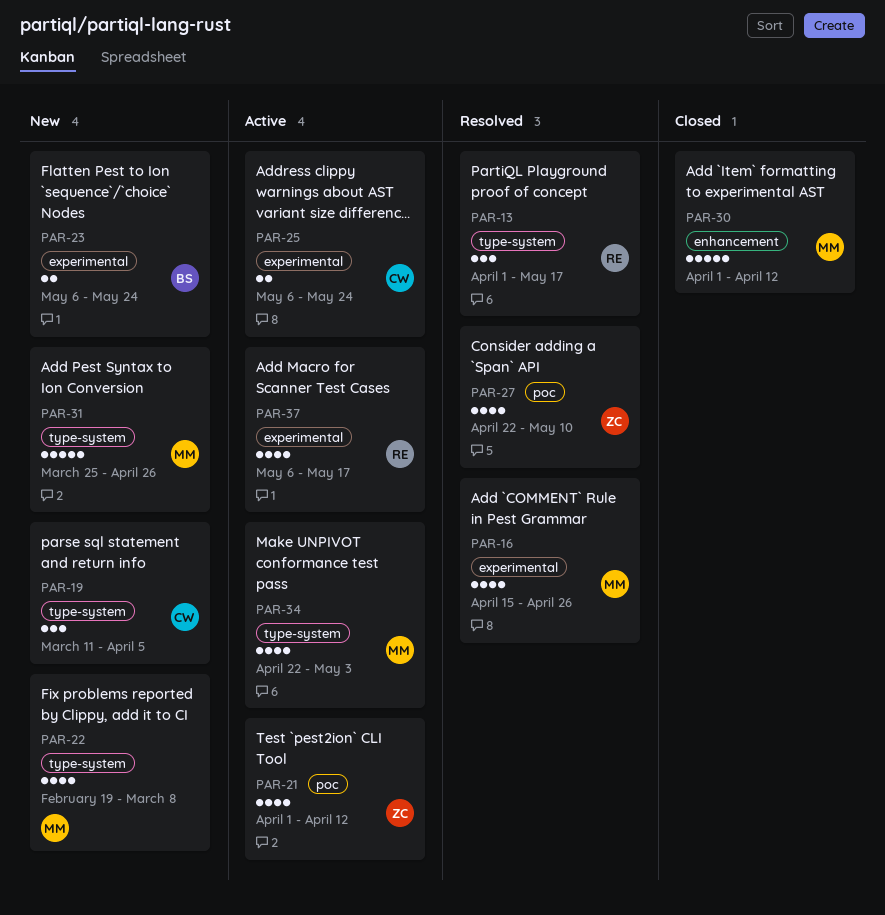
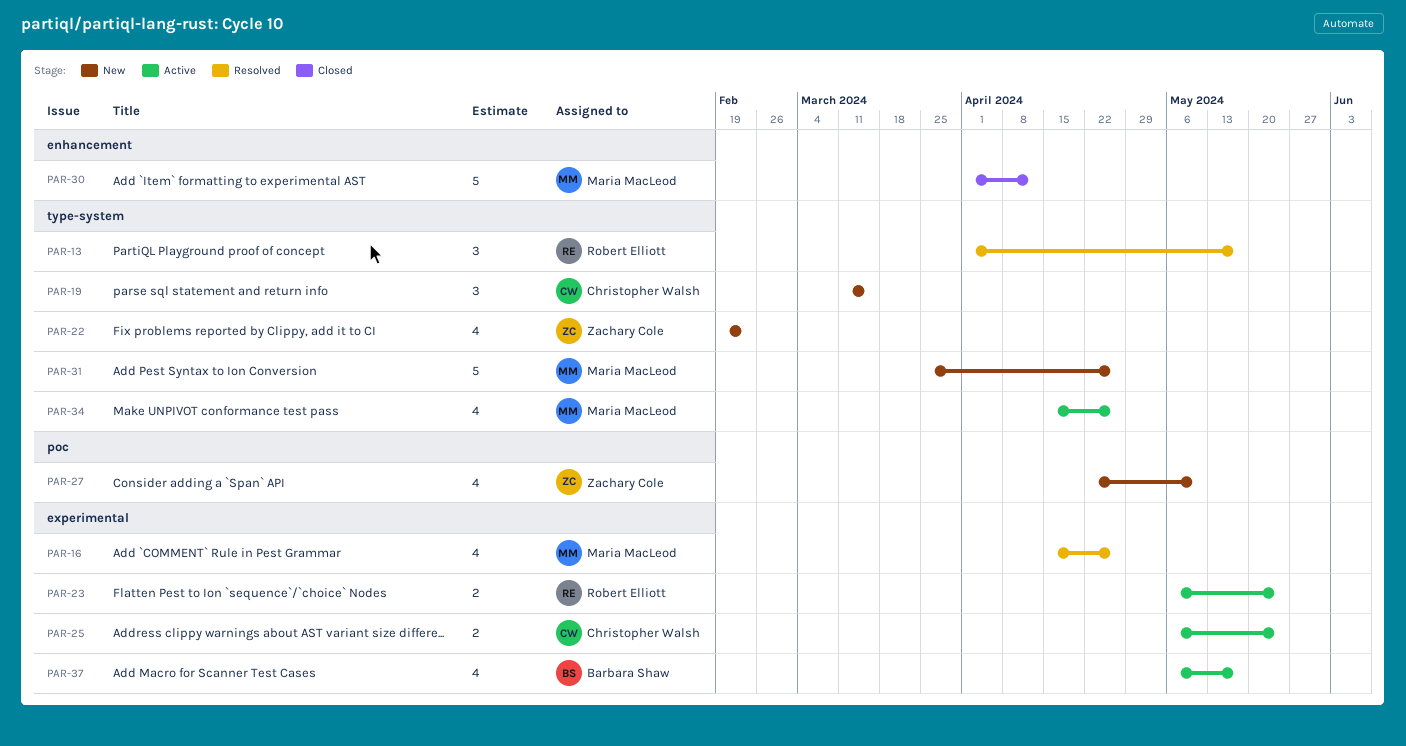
PAR-19, due: Apr 5 -> Mar 15
PAR-21: present -> none
PAR-22, owner: Maria MacLeod -> Zachary Cole
PAR-22, due: Mar 8 -> Feb 23
PAR-23, status: New -> Active
PAR-23, owner: Barbara Shaw -> Robert Elliott
PAR-27, status: Resolved -> New
PAR-34, start: Apr 22 -> Apr 15
PAR-34, due: May 3 -> Apr 26
PAR-37, owner: Robert Elliott -> Barbara Shaw

